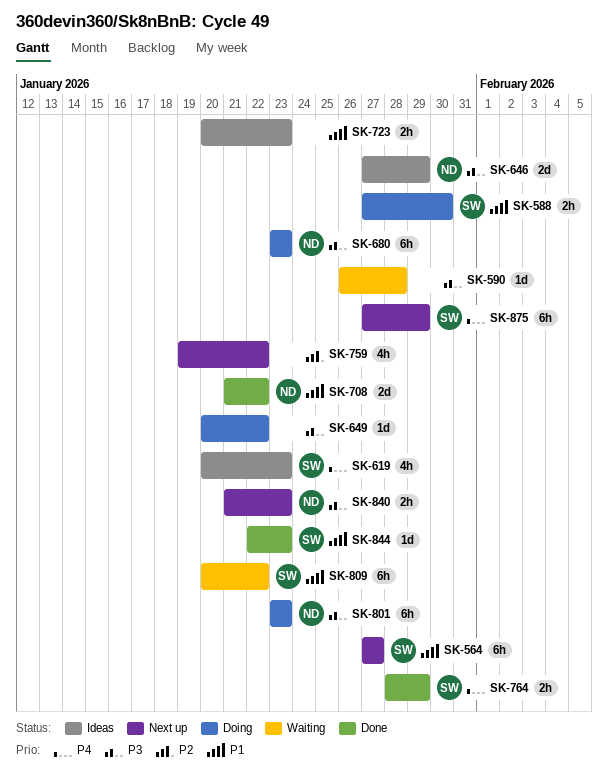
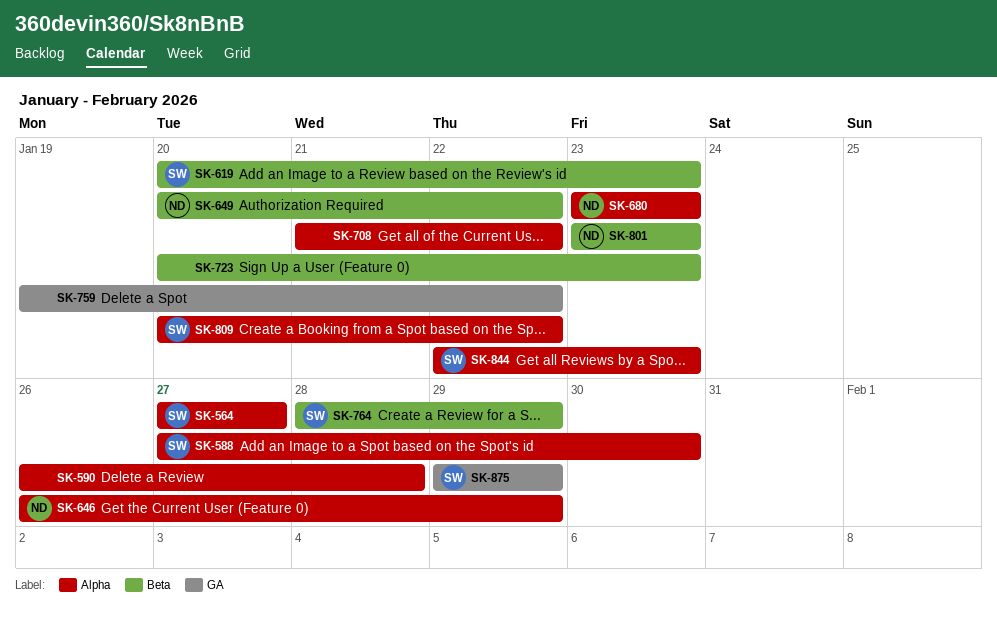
SK-646, start: Jan 27 -> Jan 26
SK-649, owner: none -> ND
SK-708, owner: ND -> none
SK-840: present -> none
SK-875, start: Jan 27 -> Jan 29

